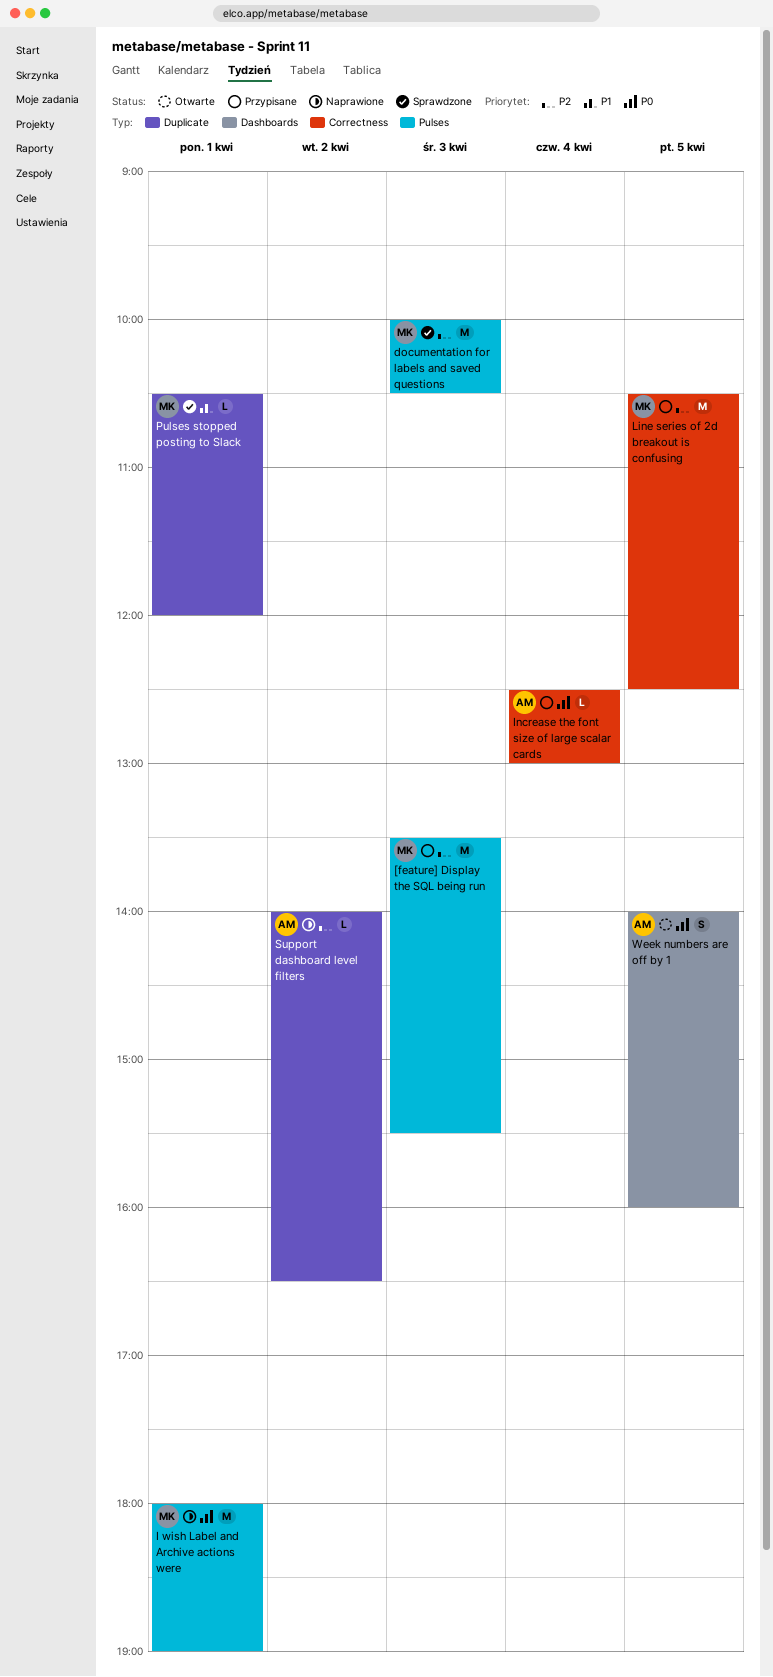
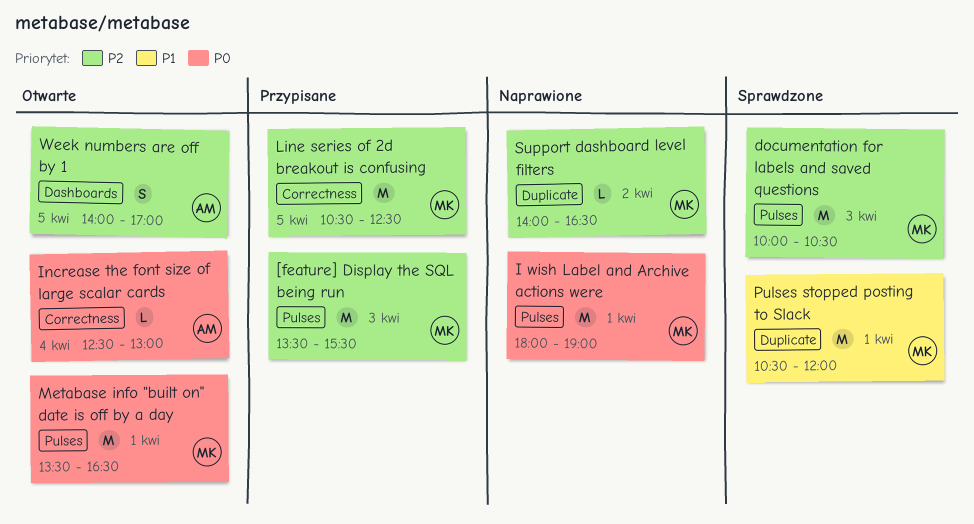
Increase the font size of large scalar cards, status: Przypisane -> Otwarte
Metabase info "built on" date is off by a day: none -> present
Pulses stopped posting to Slack, estimate: L -> M
Support dashboard level filters, owner: AM -> MK
Week numbers are off by 1, priority: P0 -> P2
Week numbers are off by 1, ends: 16:00 -> 17:00

